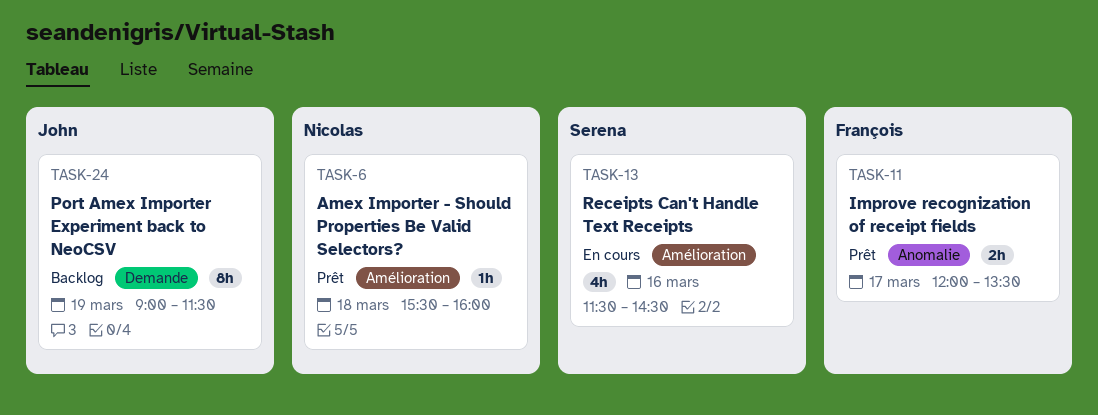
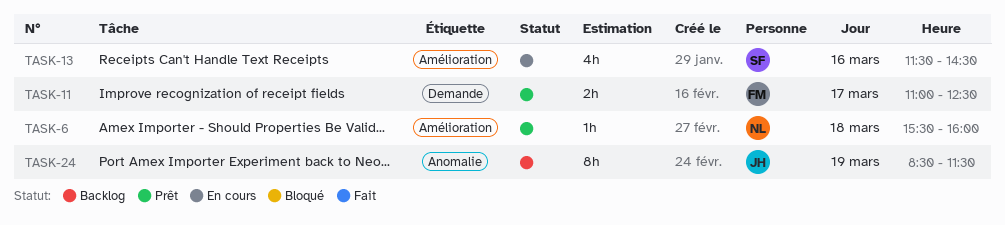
TASK-11, label: Anomalie -> Demande
TASK-11, begins: 12:00 -> 11:00
TASK-11, ends: 13:30 -> 12:30
TASK-24, label: Demande -> Anomalie
TASK-24, begins: 09:00 -> 08:30

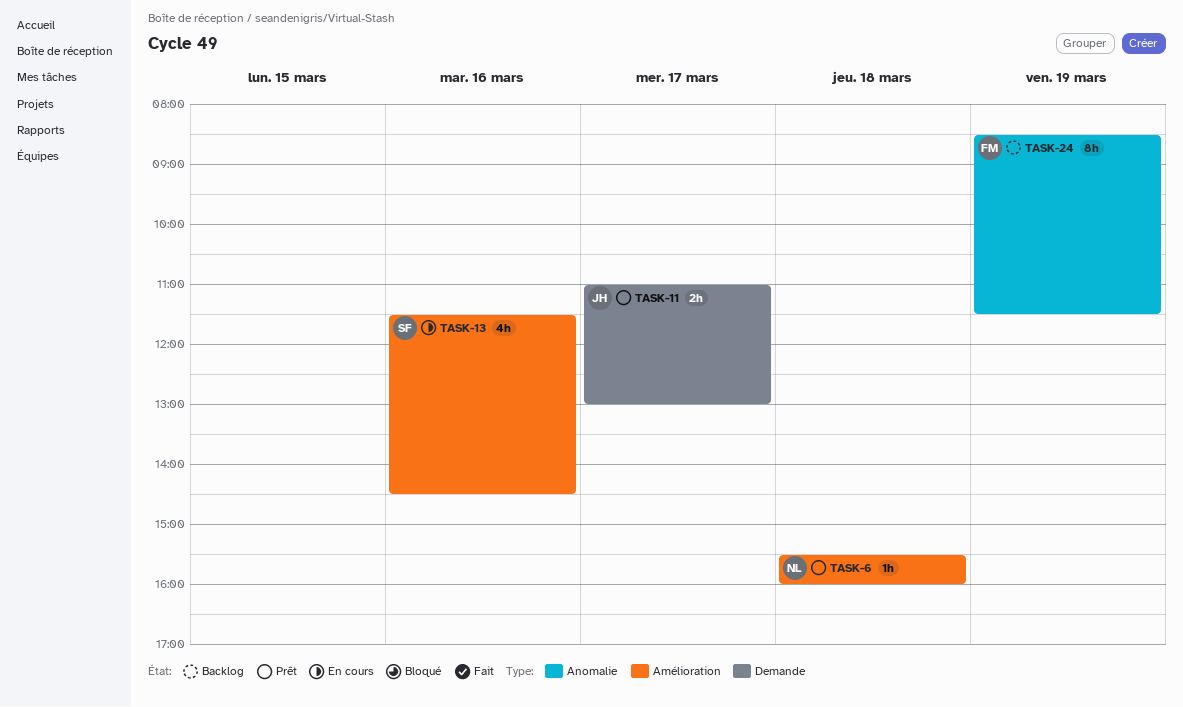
TASK-11, owner: FM -> JH
TASK-11, ends: 12:30 -> 13:00
TASK-24, owner: JH -> FM

